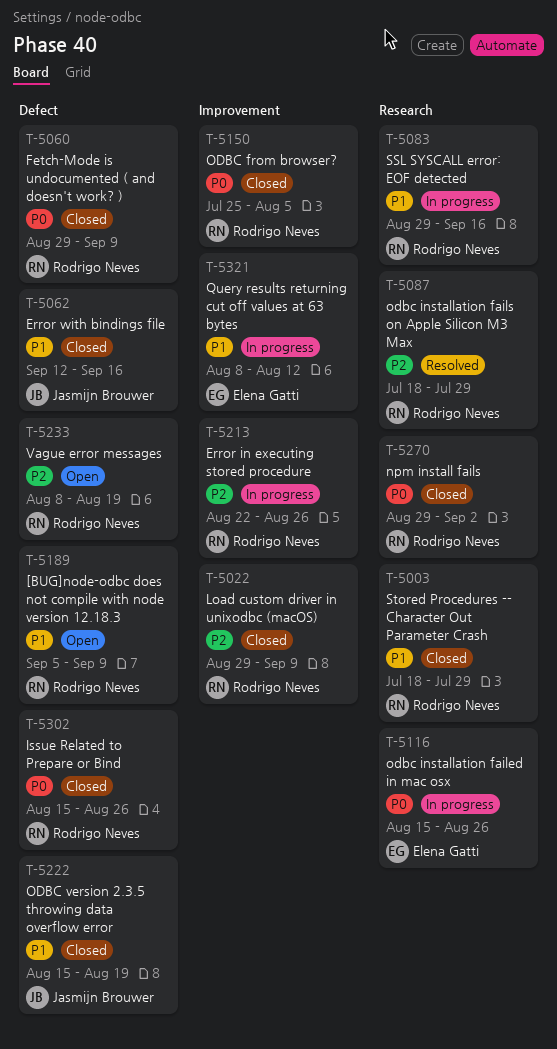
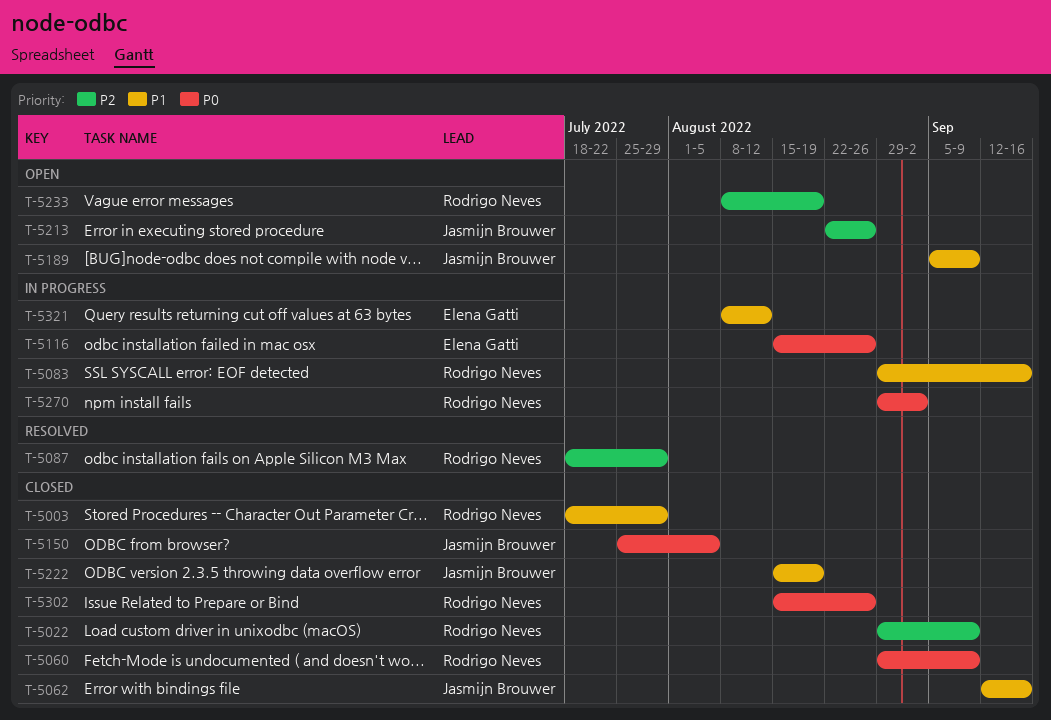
T-5150, owner: Rodrigo Neves -> Jasmijn Brouwer
T-5189, owner: Rodrigo Neves -> Jasmijn Brouwer
T-5213, status: In progress -> Open
T-5213, owner: Rodrigo Neves -> Jasmijn Brouwer
T-5270, status: Closed -> In progress

